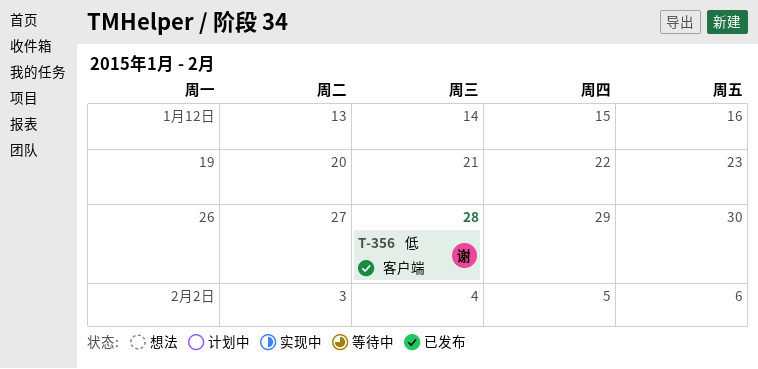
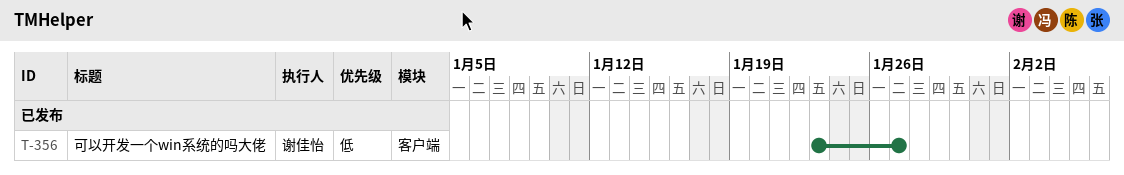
T-356, due: Jan 28 -> Jan 27

